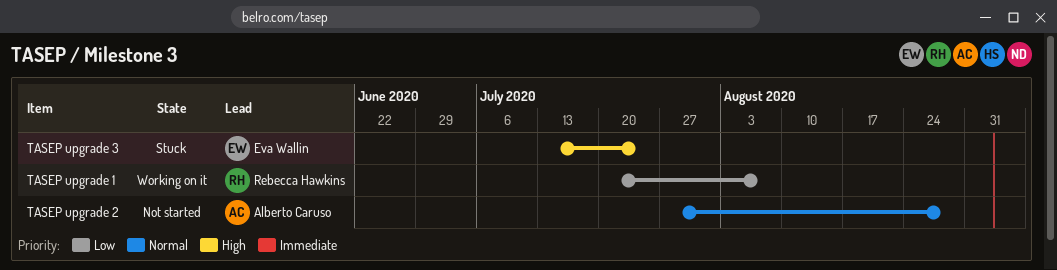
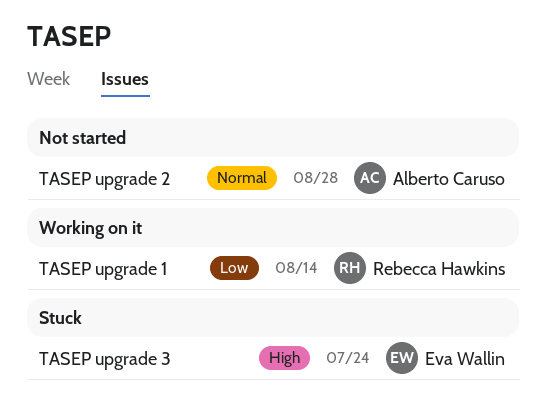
TASEP upgrade 1, due: Aug 7 -> Aug 14

